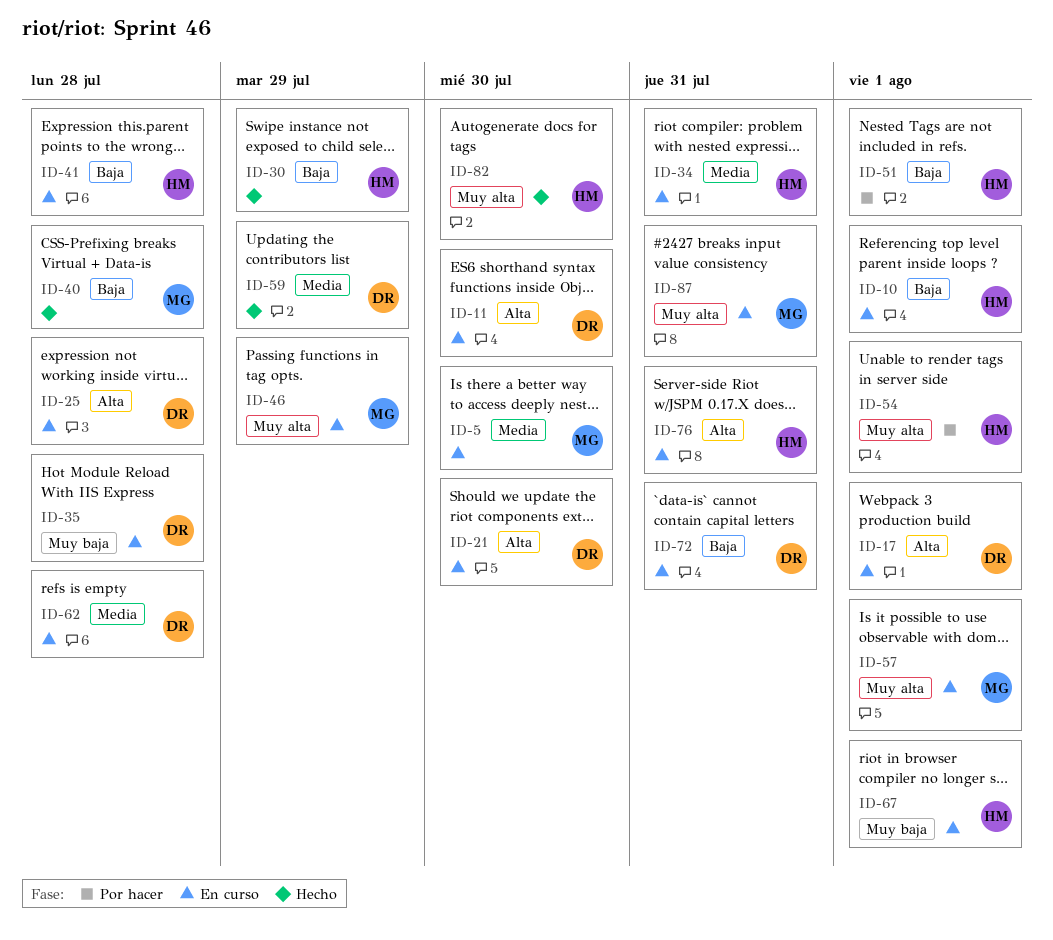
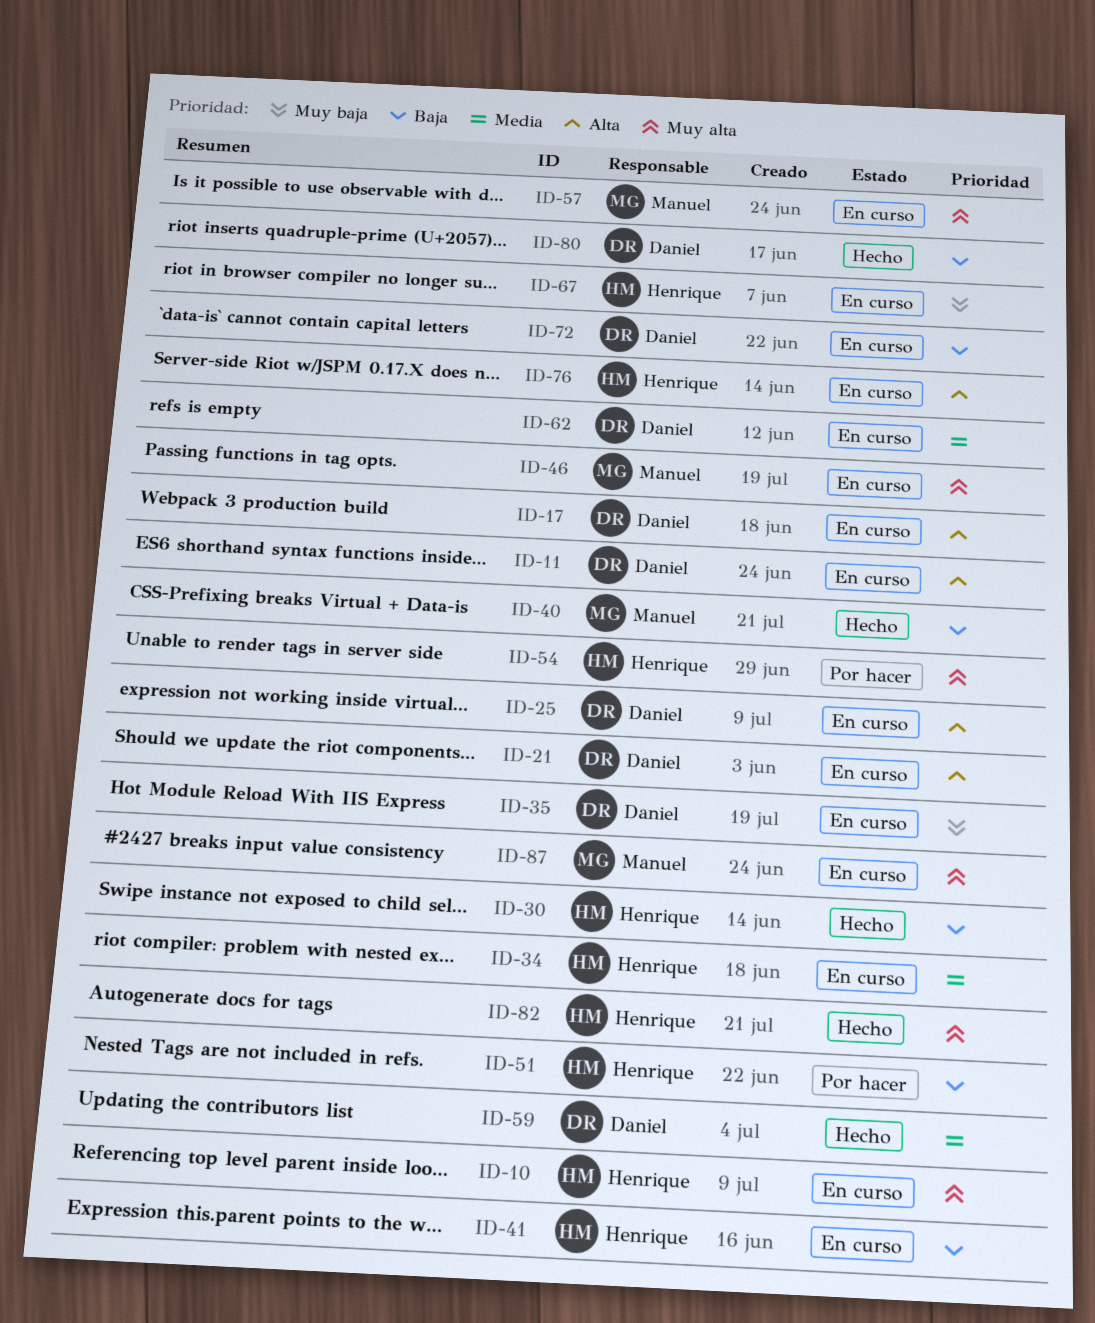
ID-5: present -> none
ID-10, priority: Baja -> Muy alta
ID-80: none -> present

